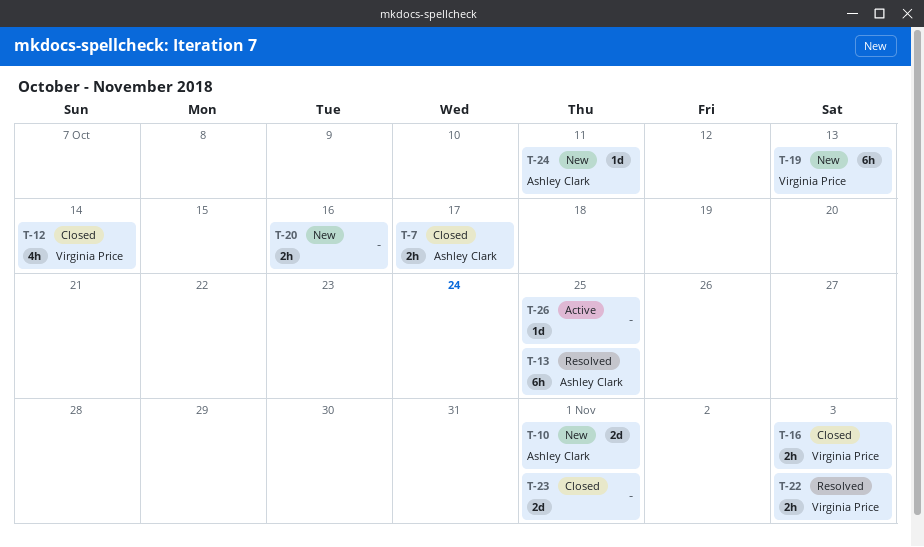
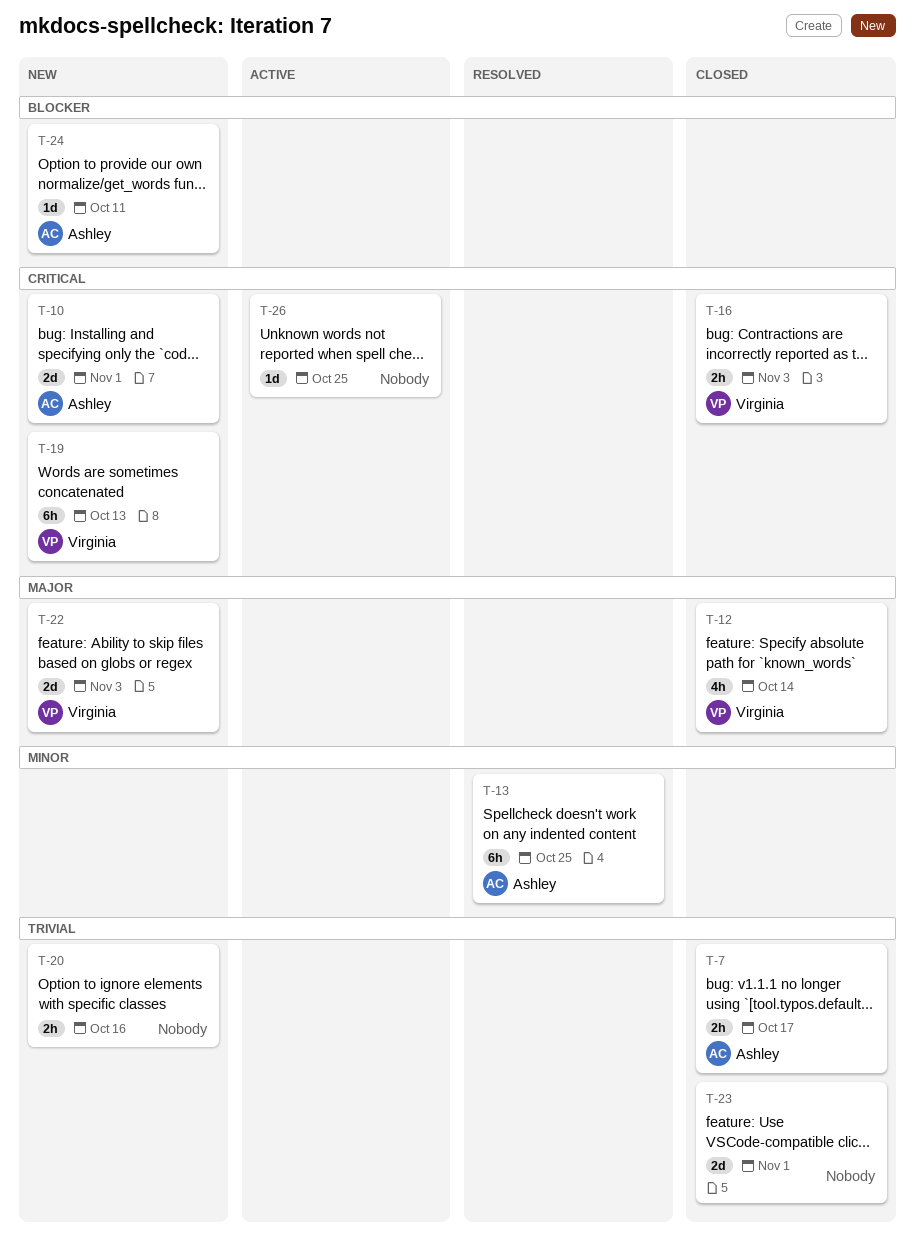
T-22, status: Resolved -> New
T-22, estimate: 2h -> 2d

